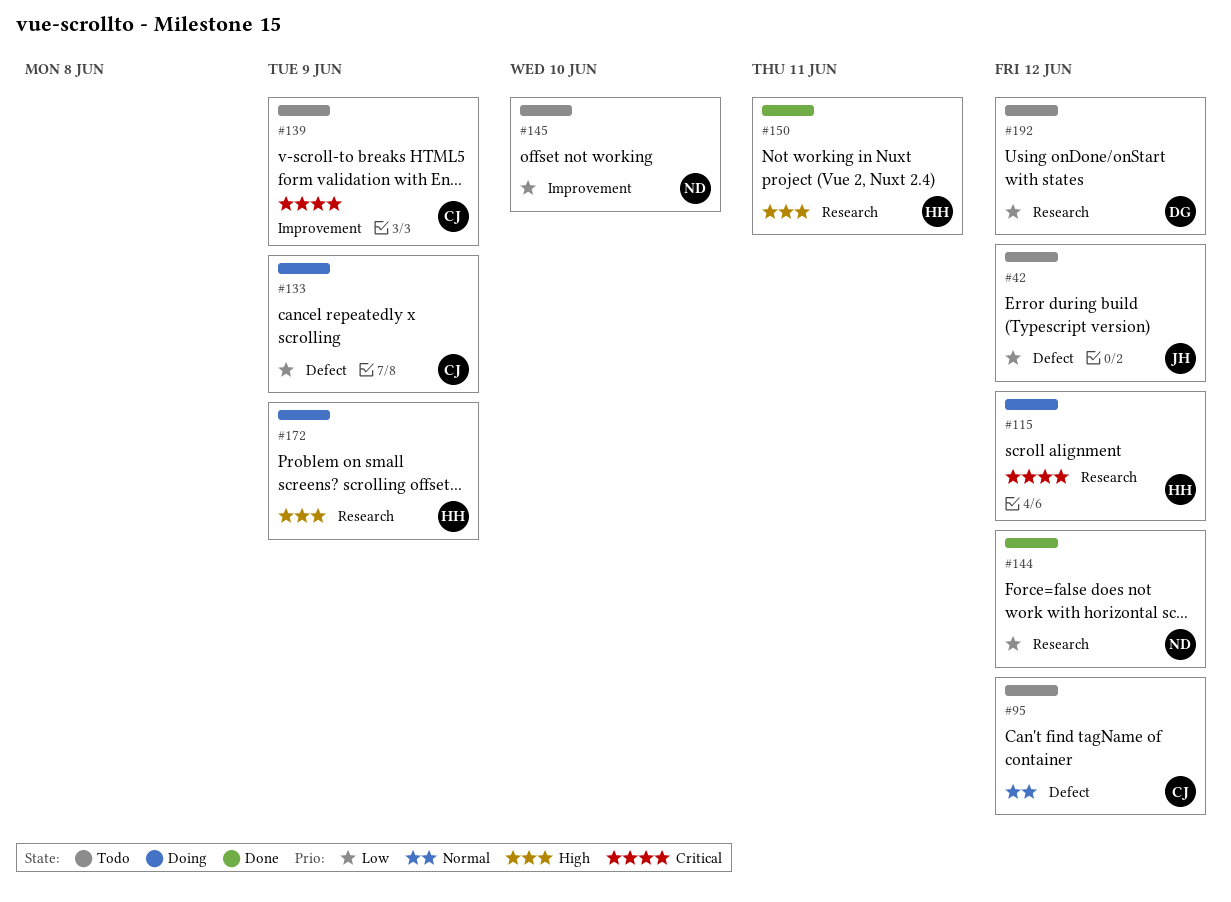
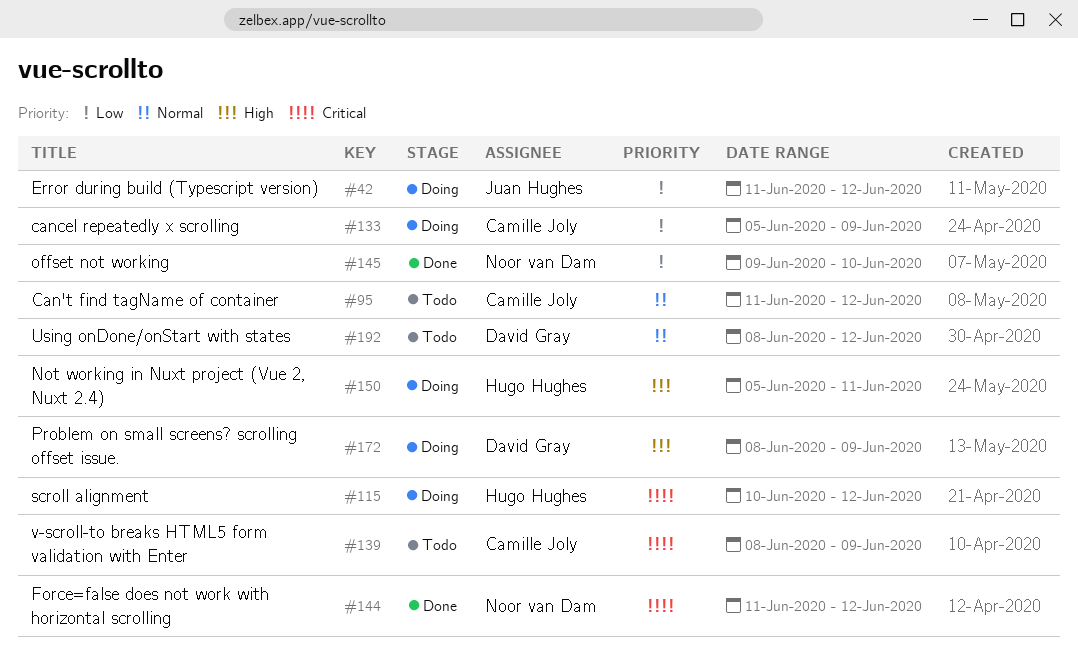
#42, status: Todo -> Doing
#144, priority: Low -> Critical
#145, status: Todo -> Done
#150, status: Done -> Doing
#172, owner: Hugo Hughes -> David Gray
#192, priority: Low -> Normal

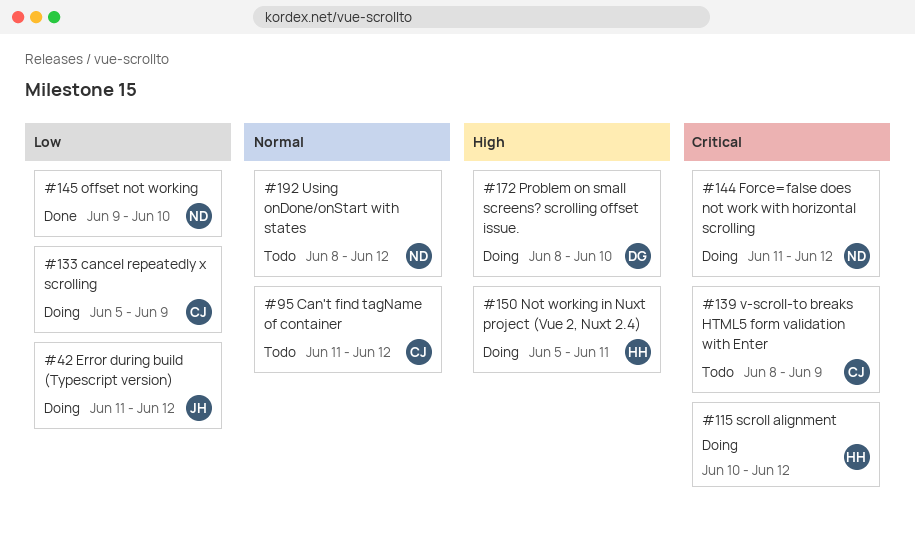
#144, status: Done -> Doing
#172, due: Jun 9 -> Jun 10
#192, owner: David Gray -> Noor van Dam

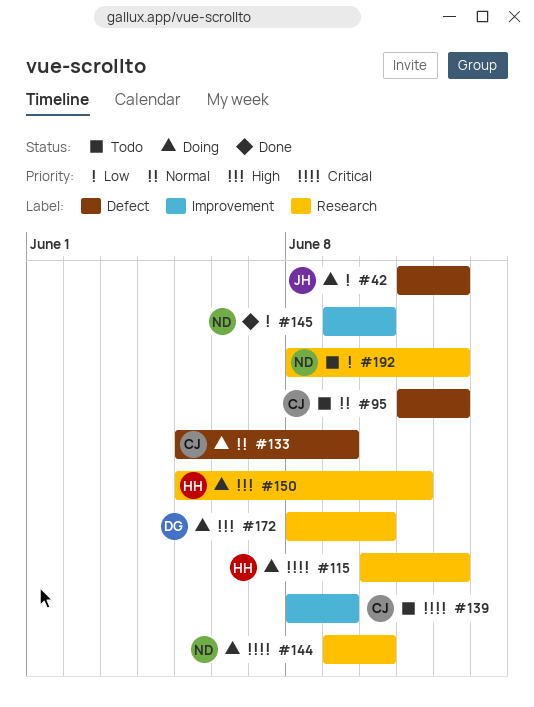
#133, priority: Low -> Normal
#144, start: Jun 11 -> Jun 9
#144, due: Jun 12 -> Jun 10
#192, priority: Normal -> Low

